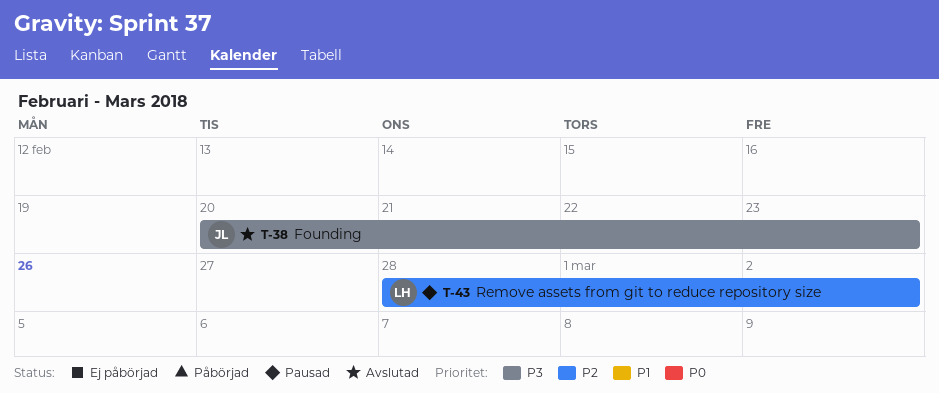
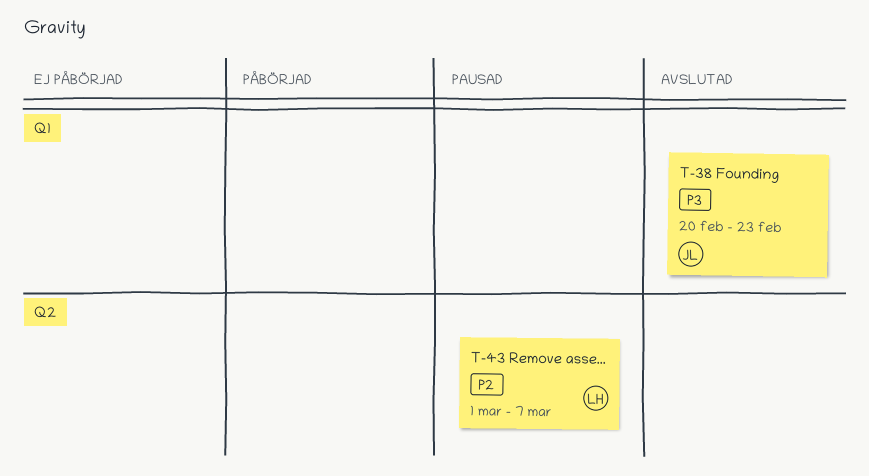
T-43, start: Feb 28 -> Mar 1
T-43, due: Mar 2 -> Mar 7

